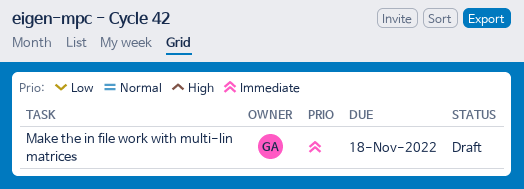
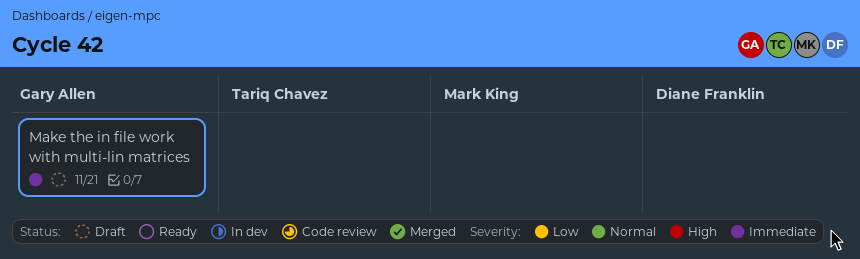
Make the in file work with multi-lin matrices, due: Nov 18 -> Nov 21

